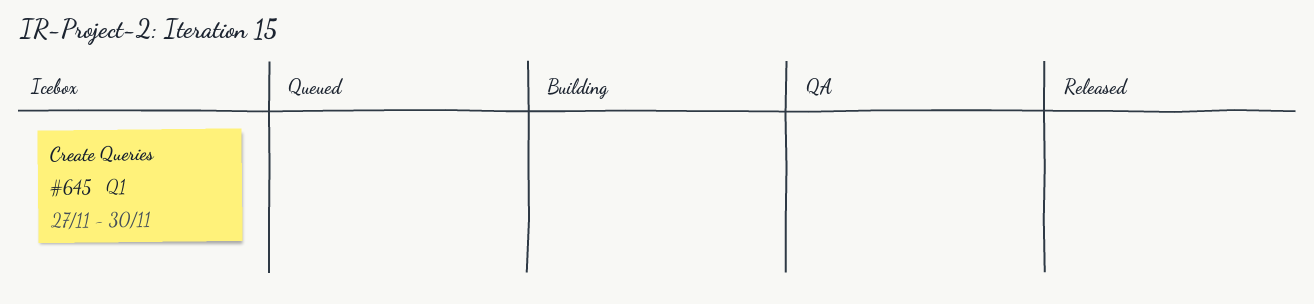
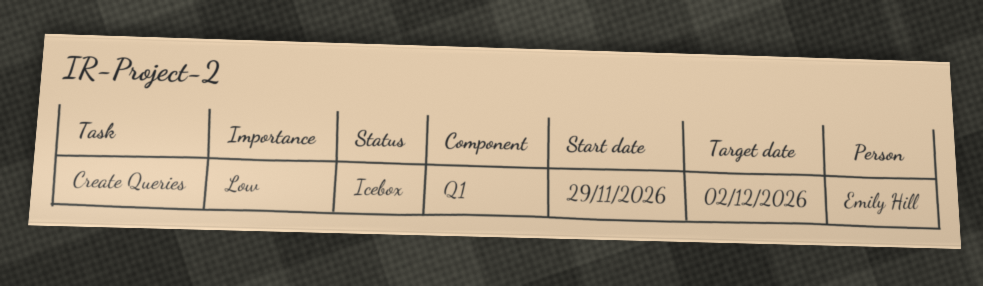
Create Queries, start: Nov 27 -> Nov 29
Create Queries, due: Nov 30 -> Dec 2

